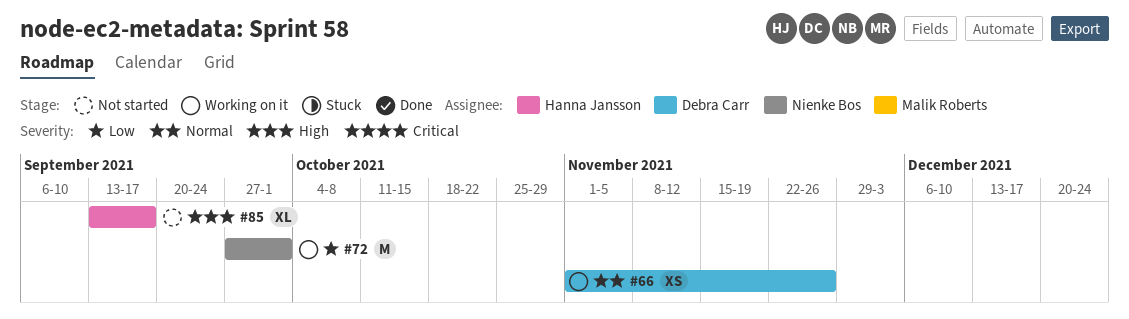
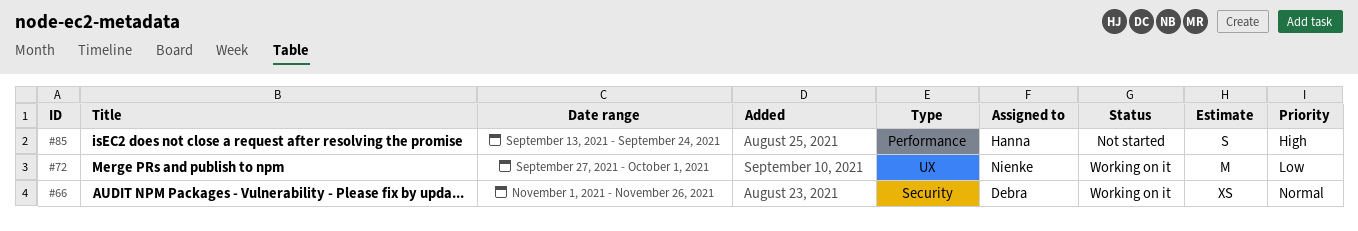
#85, estimate: XL -> S
#85, due: Sep 17 -> Sep 24

